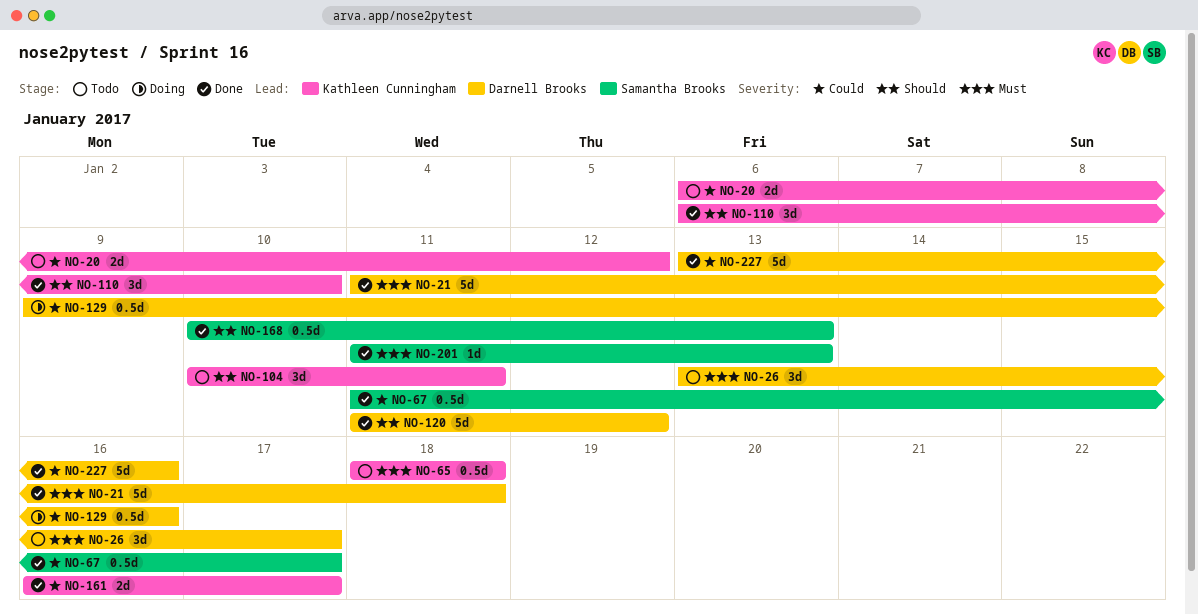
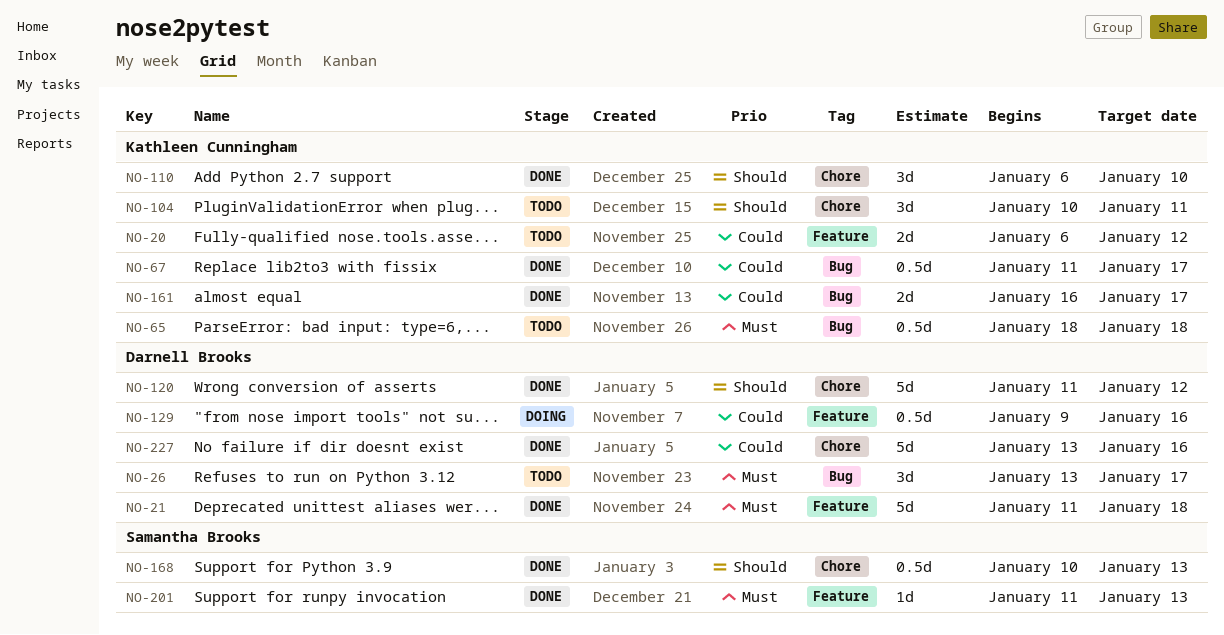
NO-67, owner: Samantha Brooks -> Kathleen Cunningham

